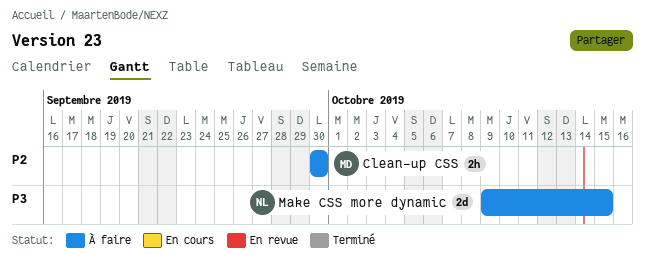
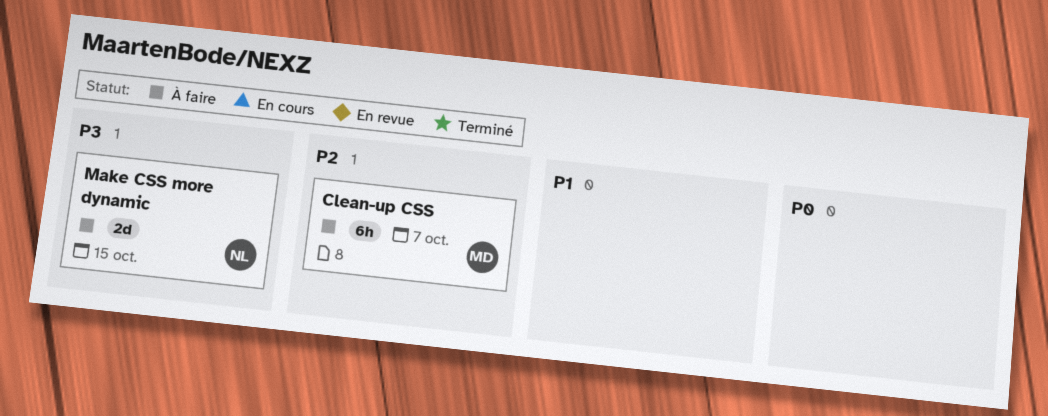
Clean-up CSS, estimate: 2h -> 6h
Clean-up CSS, due: Sep 30 -> Oct 7

